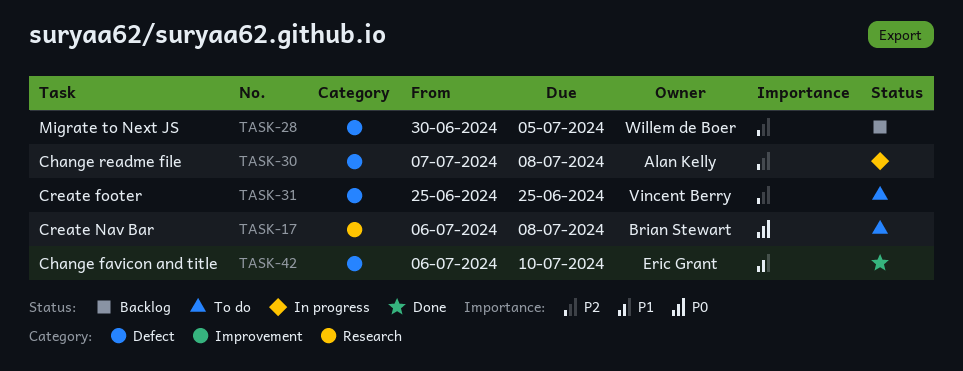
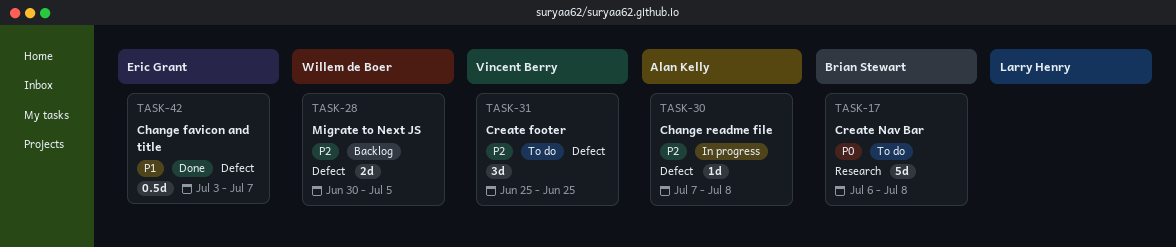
TASK-42, start: Jul 6 -> Jul 3
TASK-42, due: Jul 10 -> Jul 7

